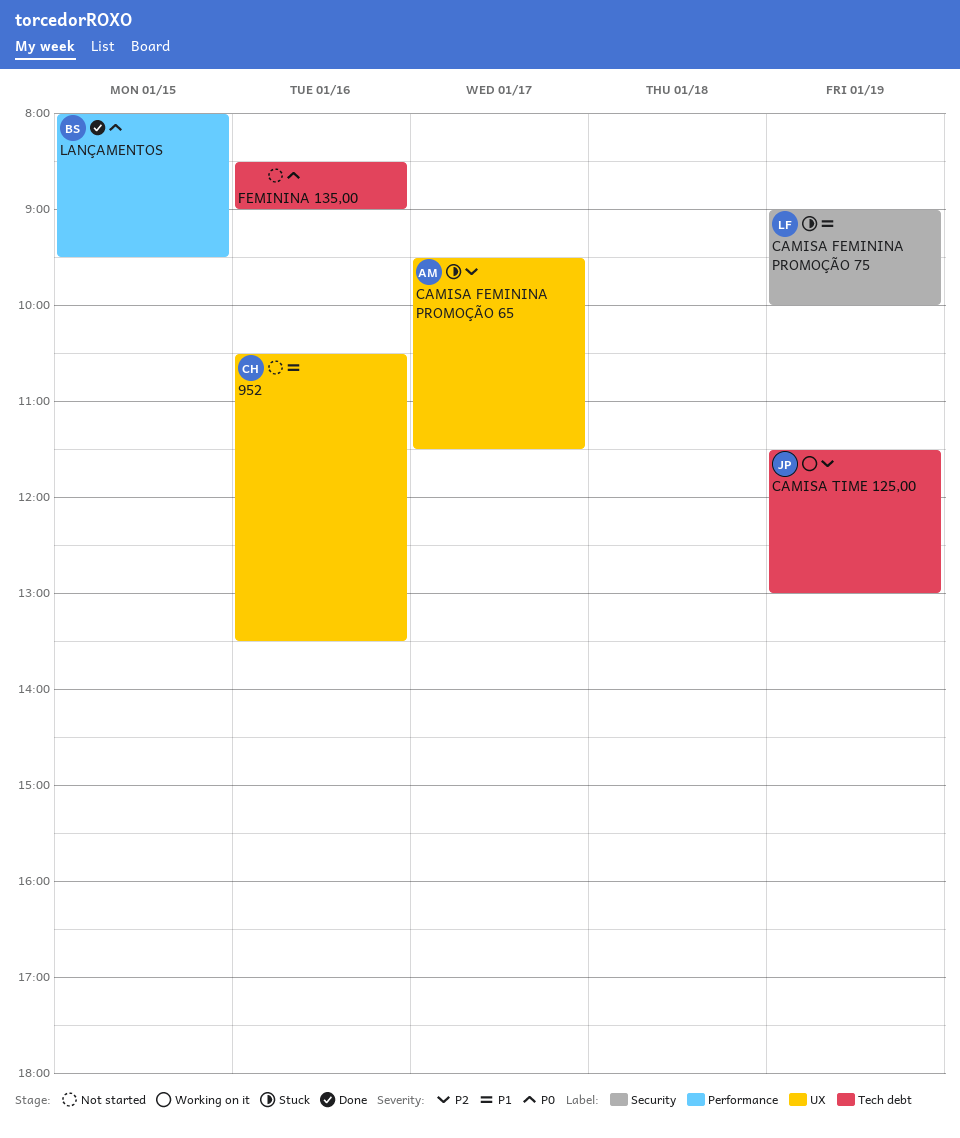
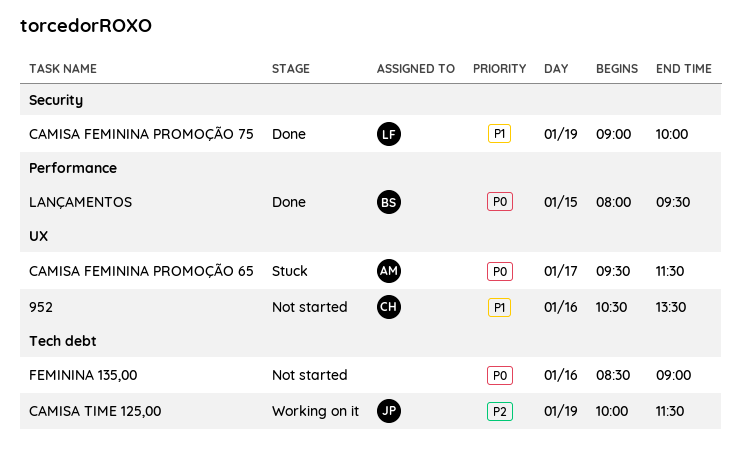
CAMISA FEMININA PROMOÇÃO 65, priority: P2 -> P0
CAMISA FEMININA PROMOÇÃO 75, status: Stuck -> Done
CAMISA TIME 125,00, begins: 11:30 -> 10:00
CAMISA TIME 125,00, ends: 13:00 -> 11:30

